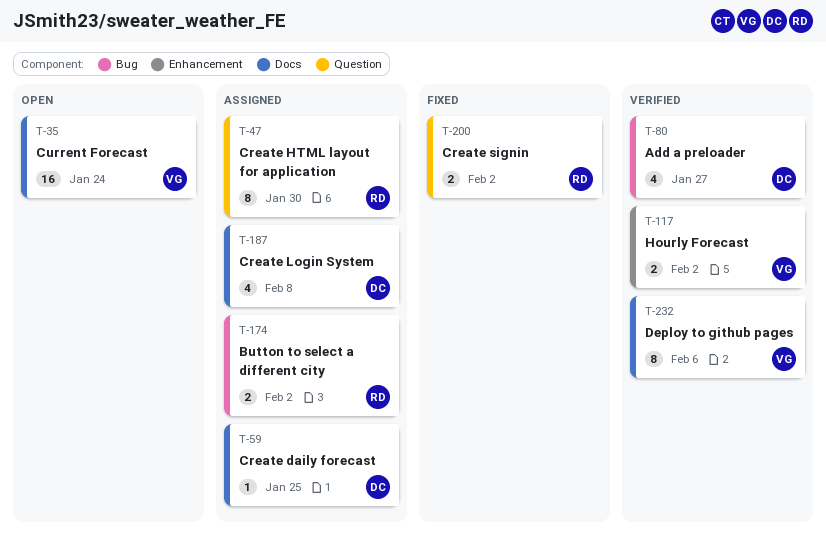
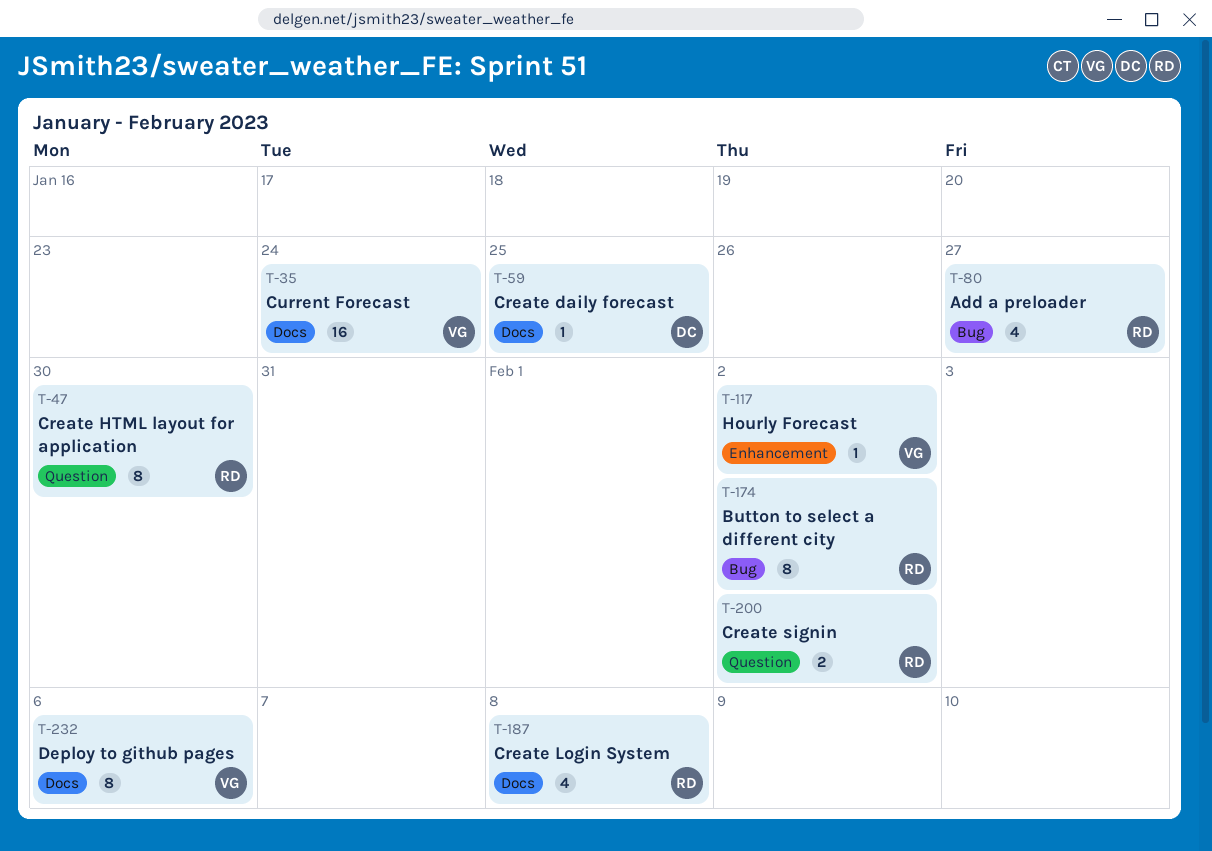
T-80, owner: DC -> RD
T-117, estimate: 2 -> 1
T-174, estimate: 2 -> 8
T-187, owner: DC -> RD

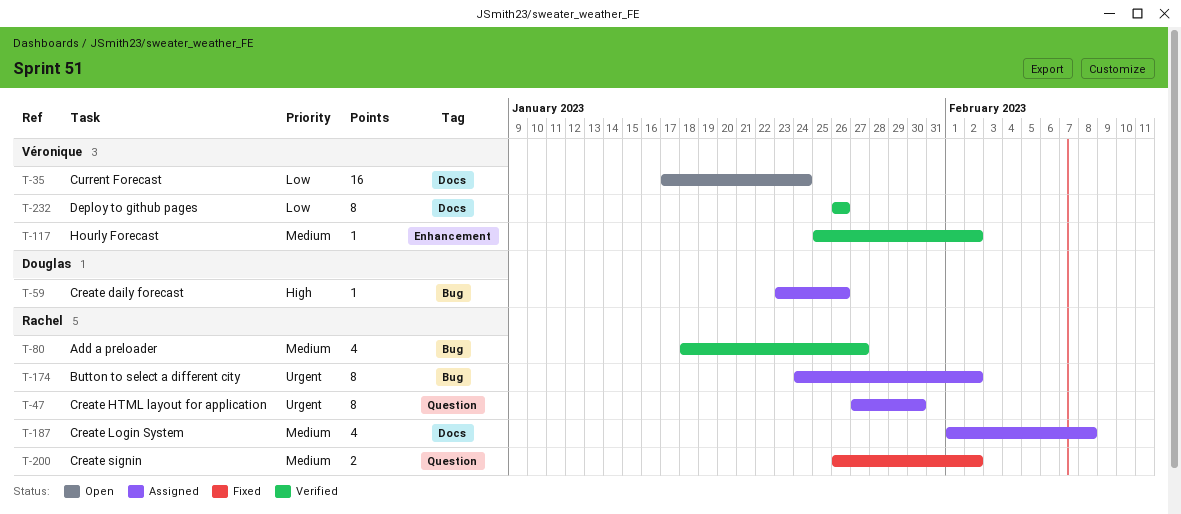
T-59, label: Docs -> Bug
T-59, due: Jan 25 -> Jan 26
T-232, due: Feb 6 -> Jan 26

